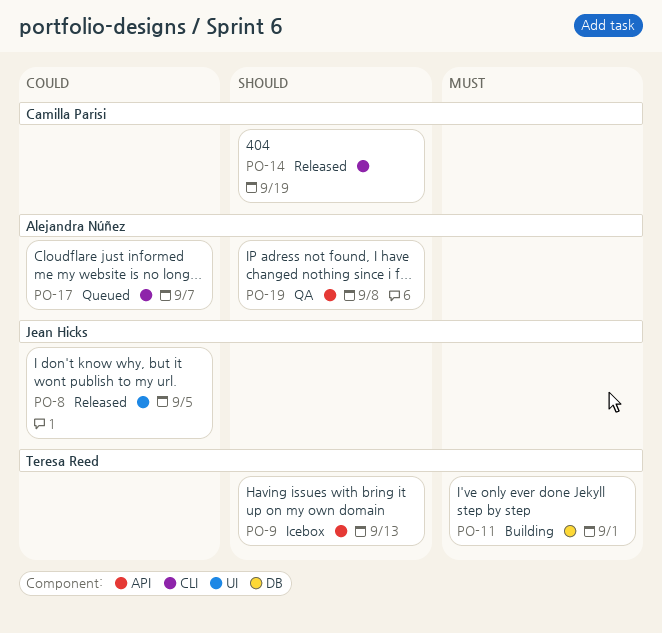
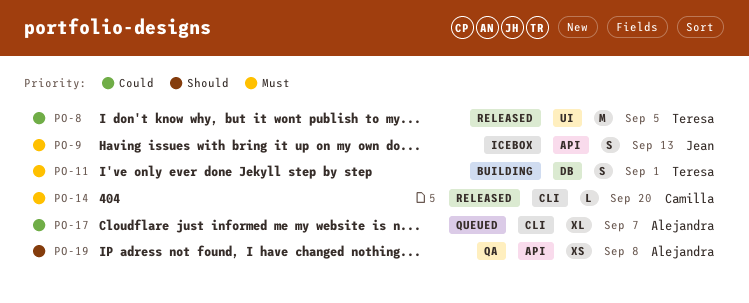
PO-8, owner: Jean Hicks -> Teresa Reed
PO-9, owner: Teresa Reed -> Jean Hicks
PO-9, priority: Should -> Must
PO-14, priority: Should -> Must
PO-14, due: Sep 19 -> Sep 20

